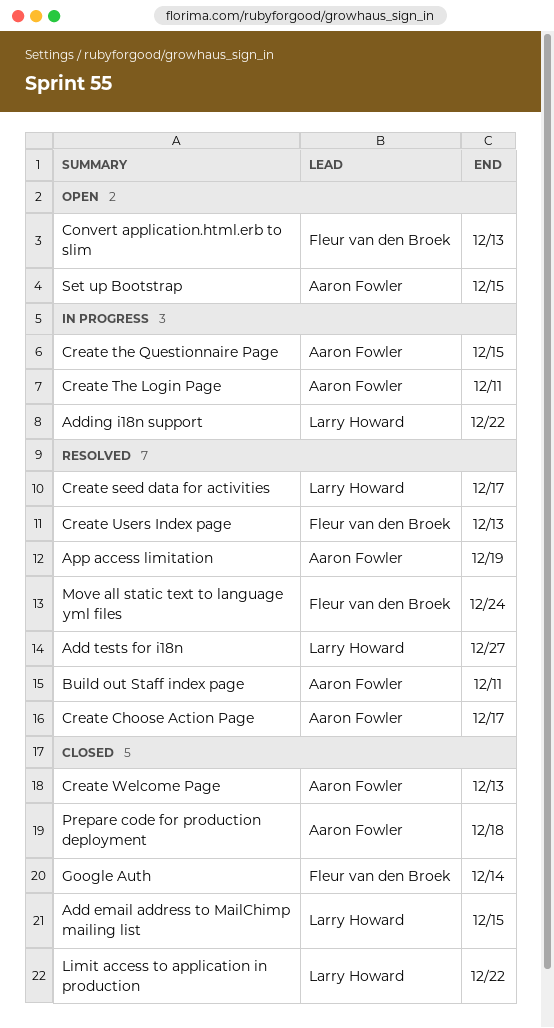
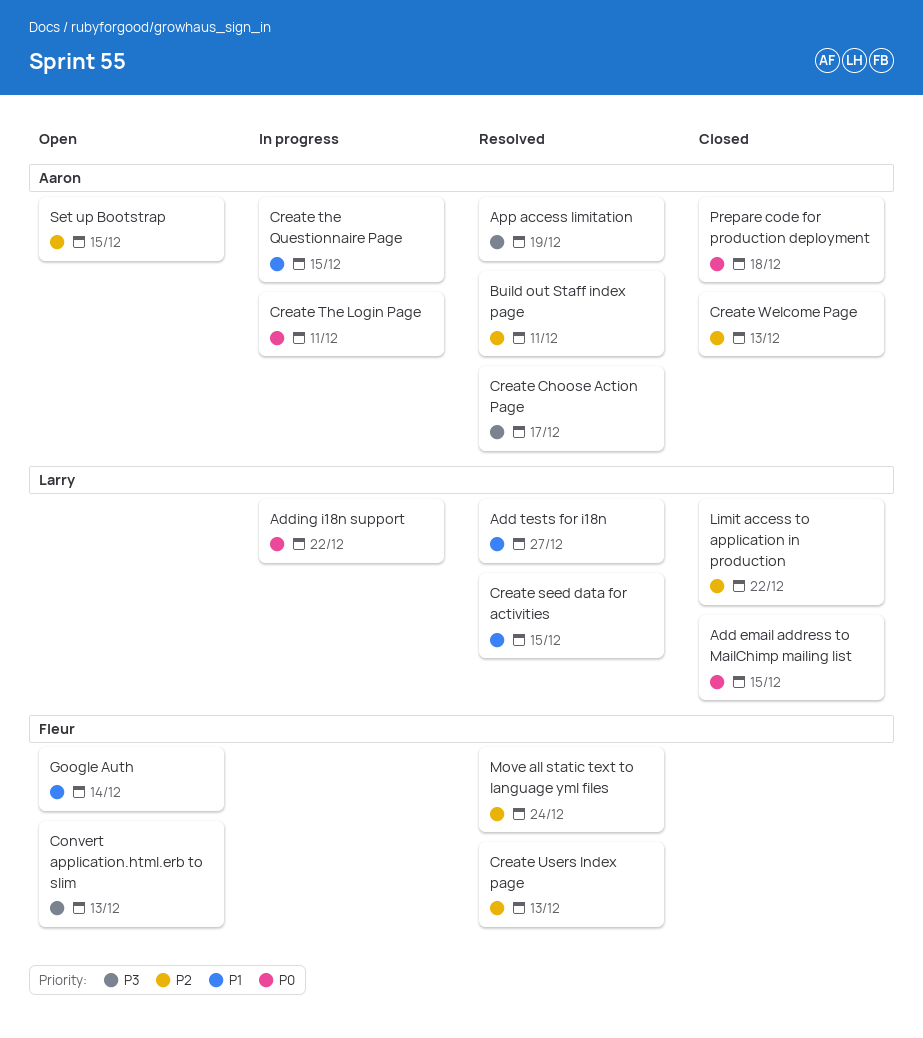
Create seed data for activities, due: Dec 17 -> Dec 15
Google Auth, status: Closed -> Open

